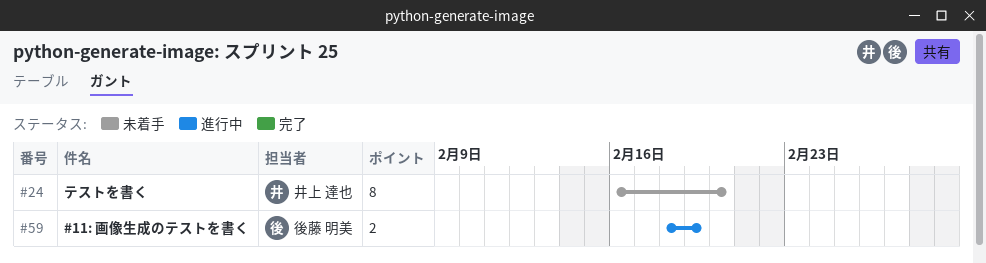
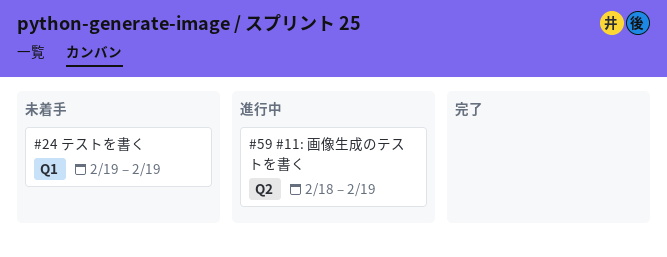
#24, start: Feb 16 -> Feb 19
#24, due: Feb 20 -> Feb 19

